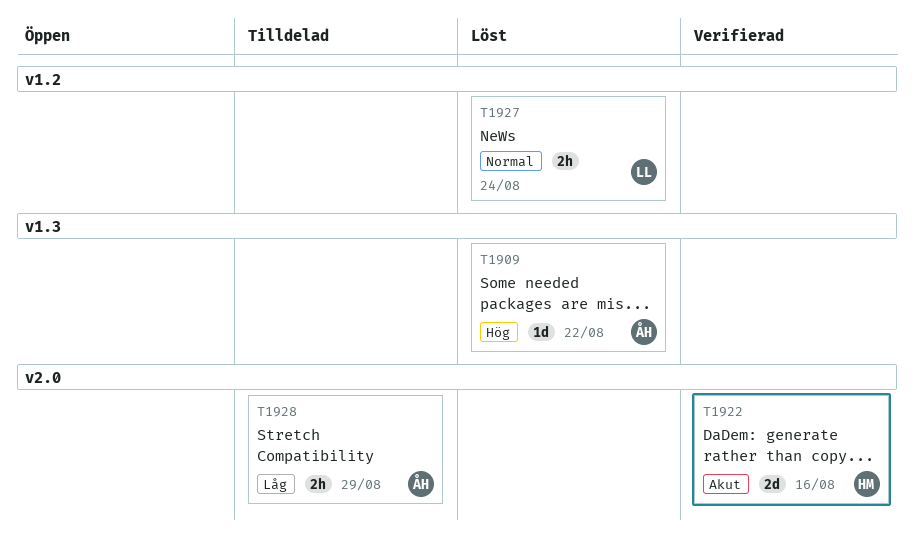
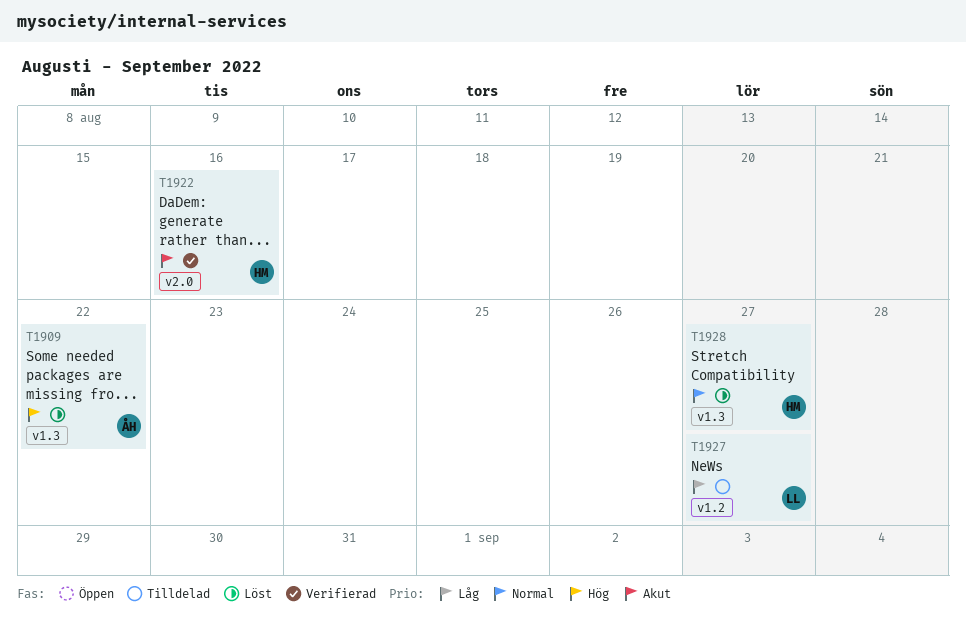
T1927, status: Löst -> Tilldelad
T1927, priority: Normal -> Låg
T1927, due: Aug 24 -> Aug 27
T1928, status: Tilldelad -> Löst
T1928, owner: ÅH -> HM
T1928, priority: Låg -> Normal
T1928, label: v2.0 -> v1.3
T1928, due: Aug 29 -> Aug 27

